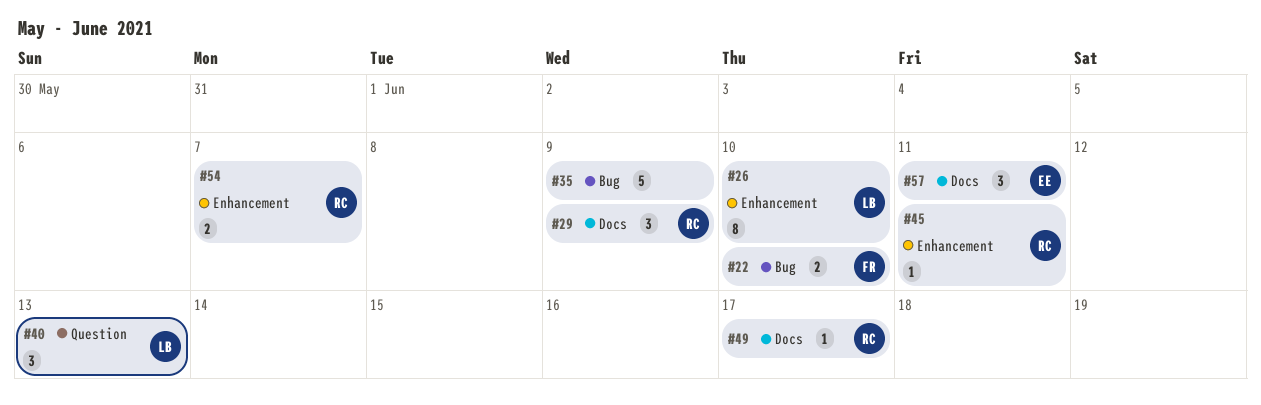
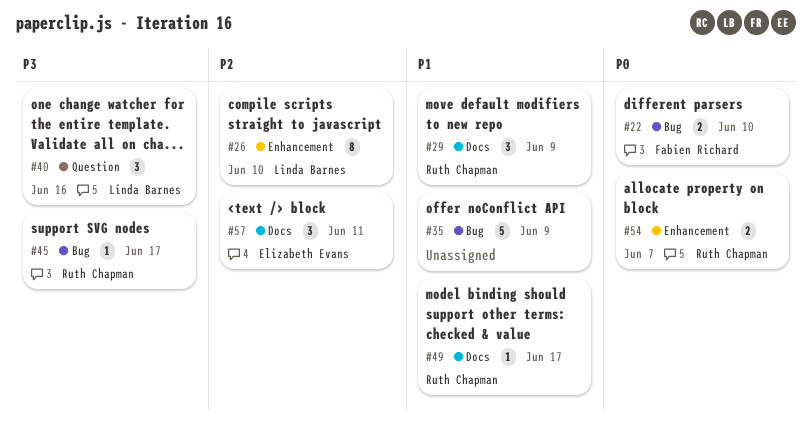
#40, due: Jun 13 -> Jun 16
#45, label: Enhancement -> Bug
#45, due: Jun 11 -> Jun 17

